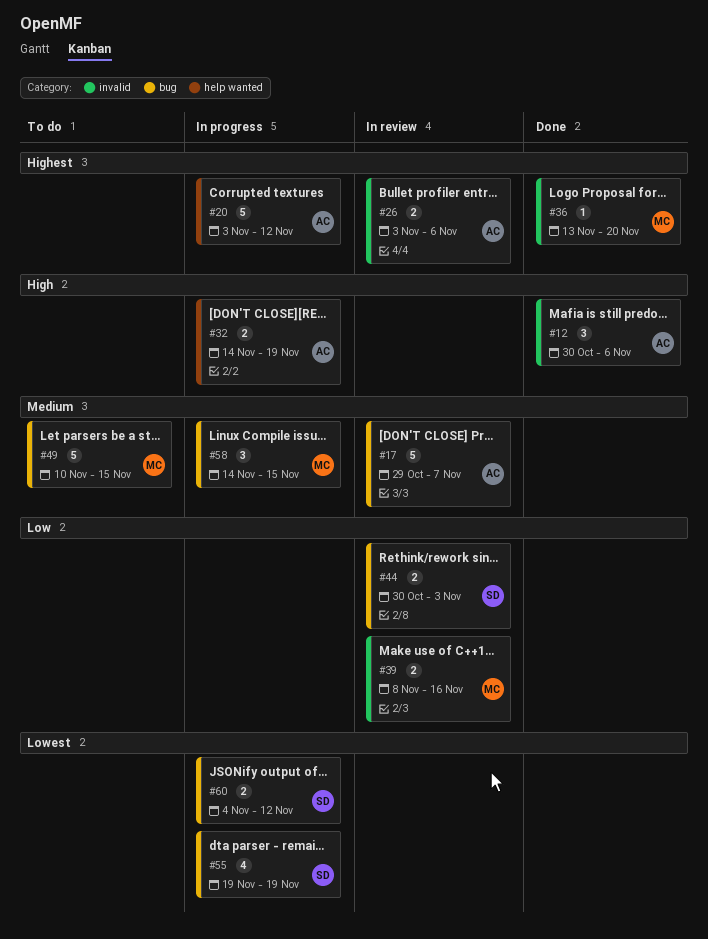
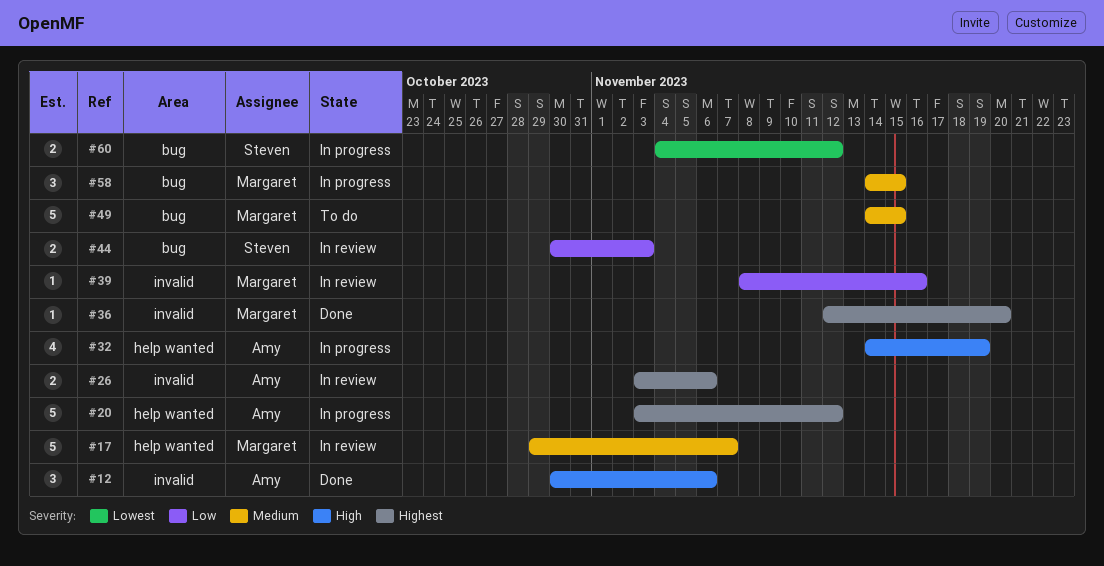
#17, owner: Amy -> Margaret
#17, label: bug -> help wanted
#32, estimate: 2 -> 4
#36, start: Nov 13 -> Nov 12
#39, estimate: 2 -> 1
#49, start: Nov 10 -> Nov 14
#55: present -> none

